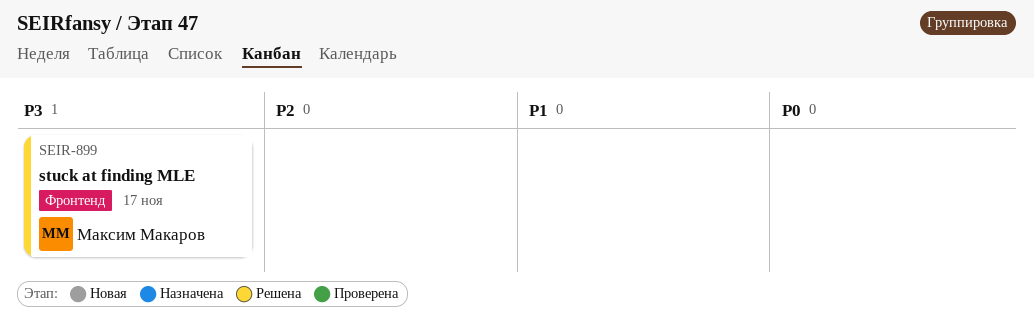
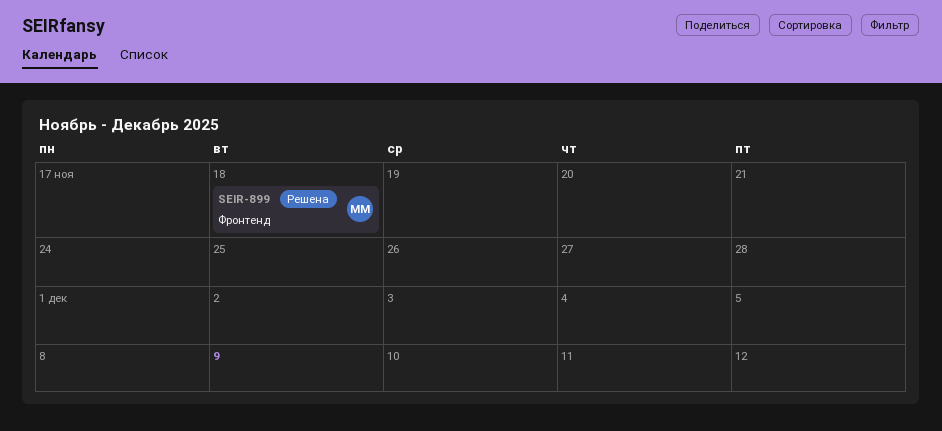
SEIR-899, due: Nov 17 -> Nov 18

